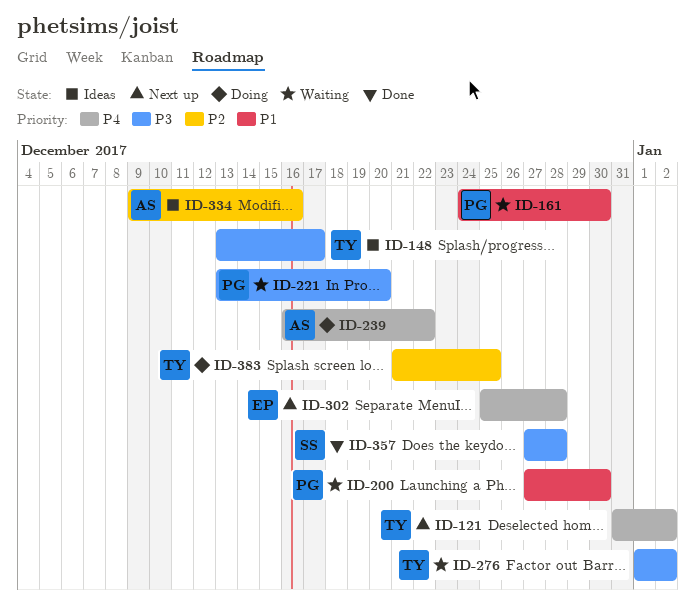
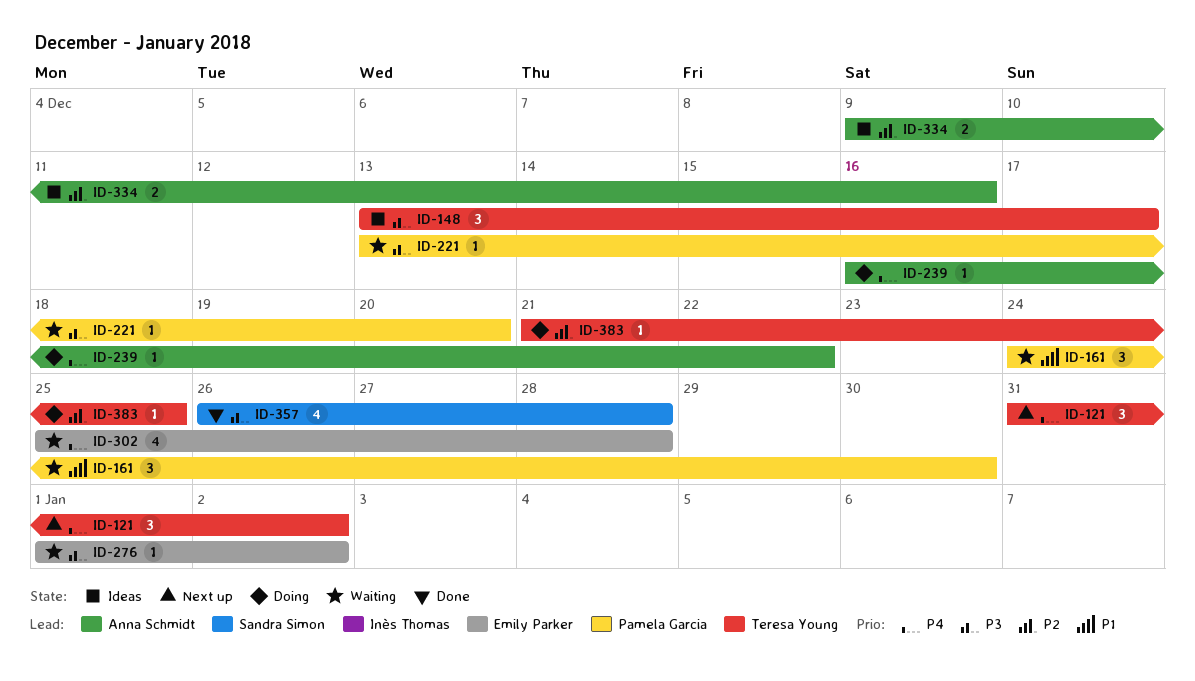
ID-200: present -> none
ID-276, owner: Teresa Young -> Emily Parker
ID-302, status: Next up -> Waiting
ID-357, start: Dec 27 -> Dec 26

